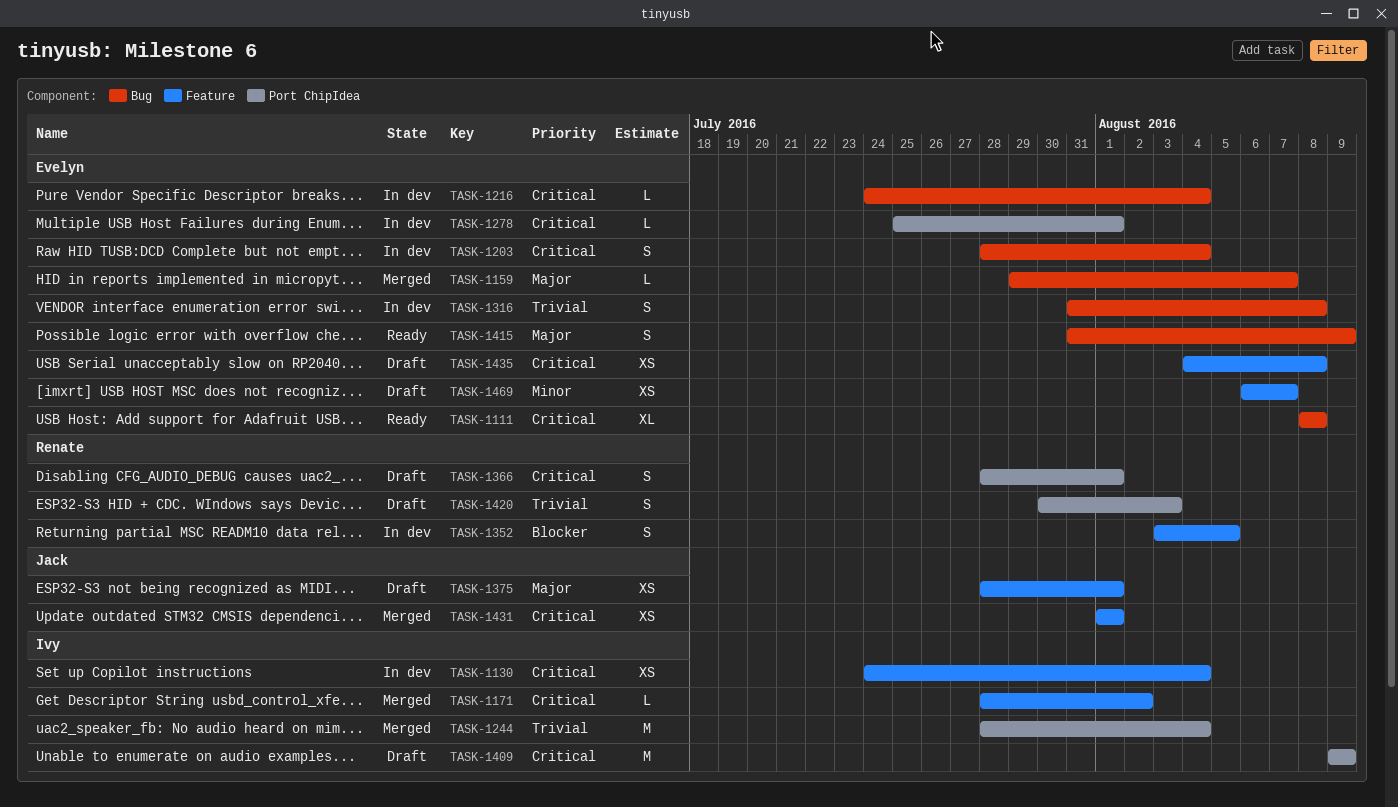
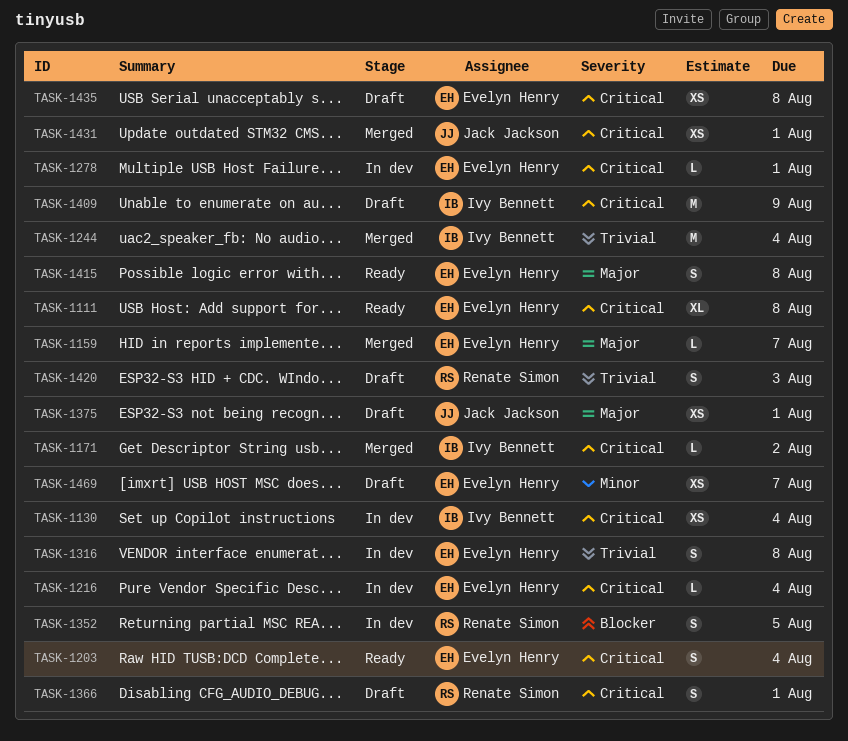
TASK-1203, status: In dev -> Ready
TASK-1415, due: Aug 9 -> Aug 8

